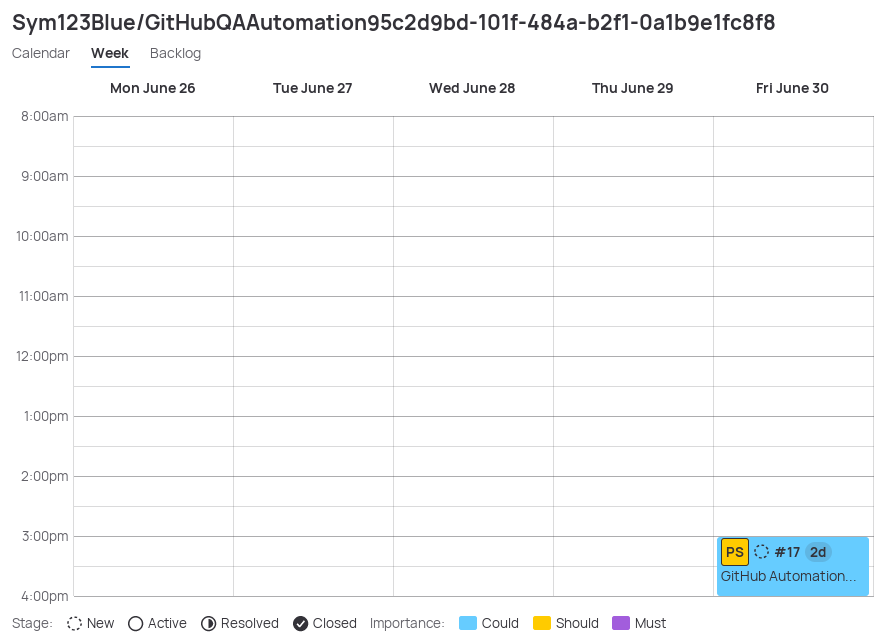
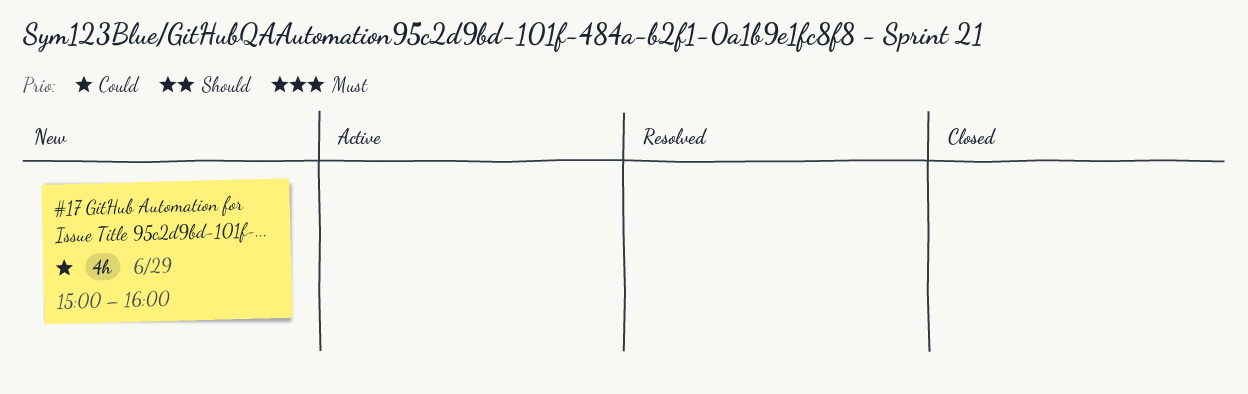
#17, estimate: 2d -> 4h
#17, day: Jun 30 -> Jun 29

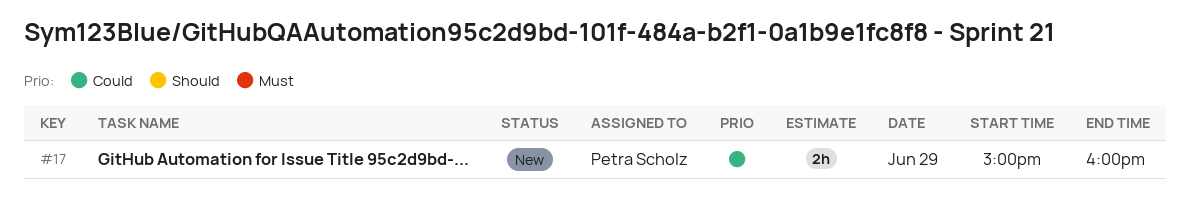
#17, estimate: 4h -> 2h

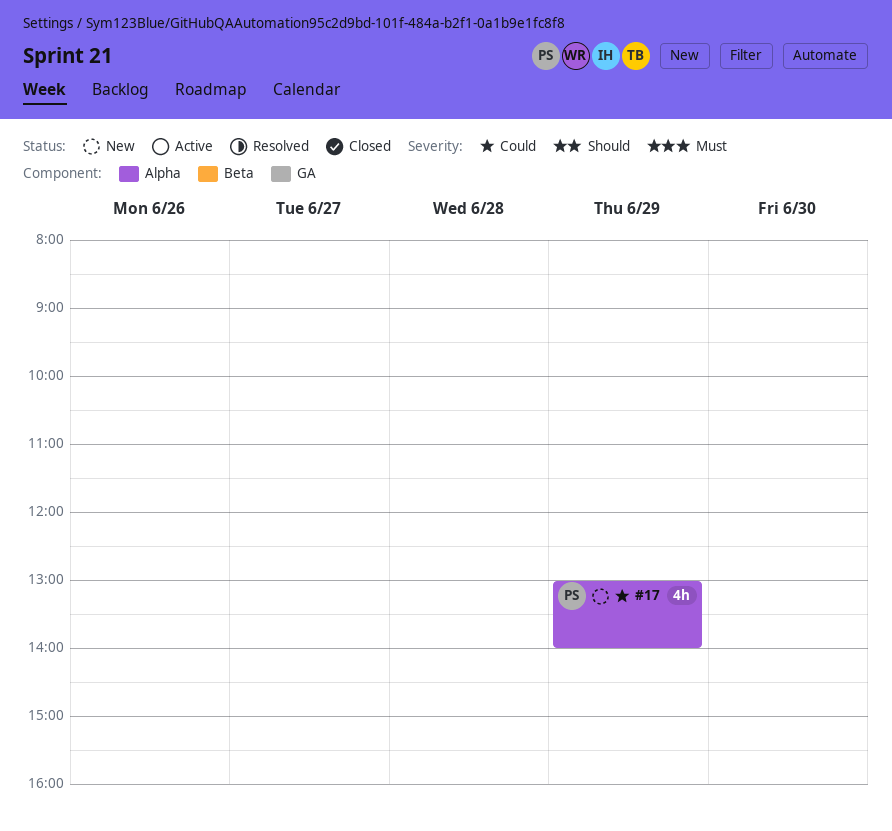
#17, estimate: 2h -> 4h
#17, begins: 15:00 -> 13:00
#17, ends: 16:00 -> 14:00

